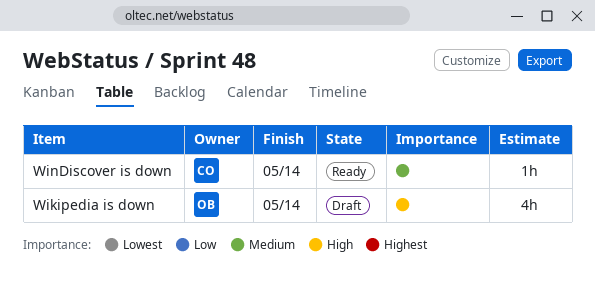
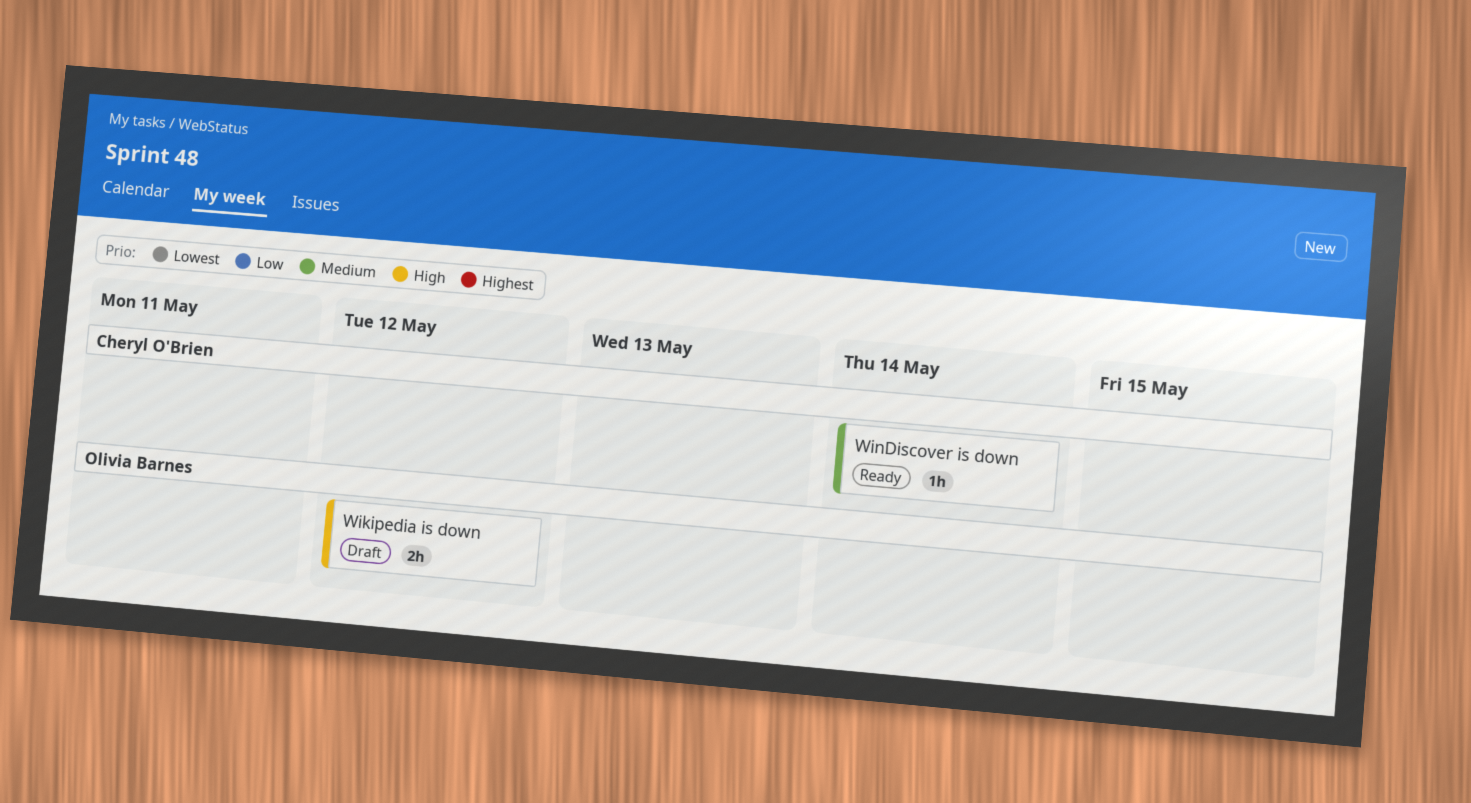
Wikipedia is down, estimate: 4h -> 2h
Wikipedia is down, due: May 14 -> May 12

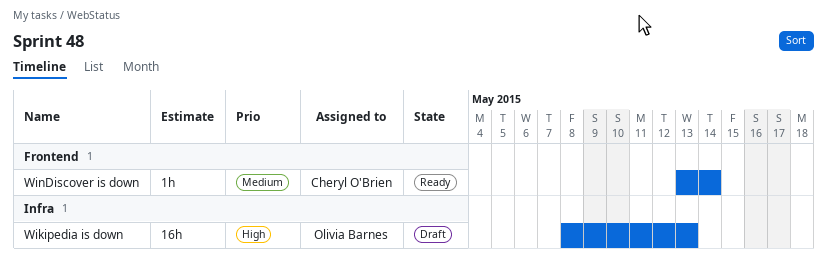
Wikipedia is down, estimate: 2h -> 16h
Wikipedia is down, due: May 12 -> May 13

